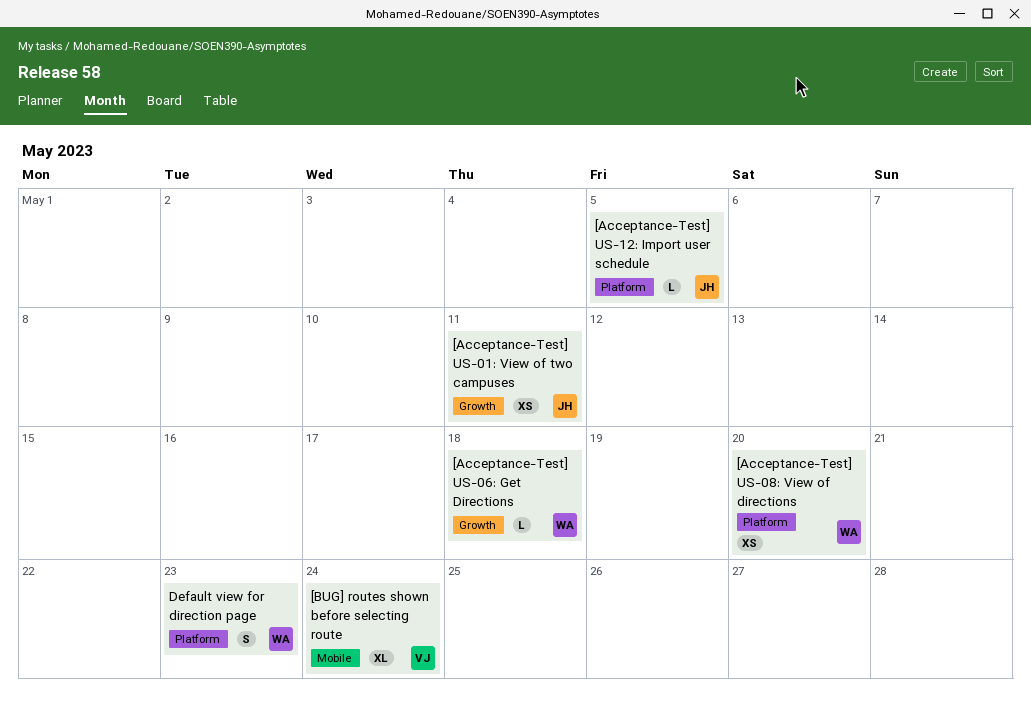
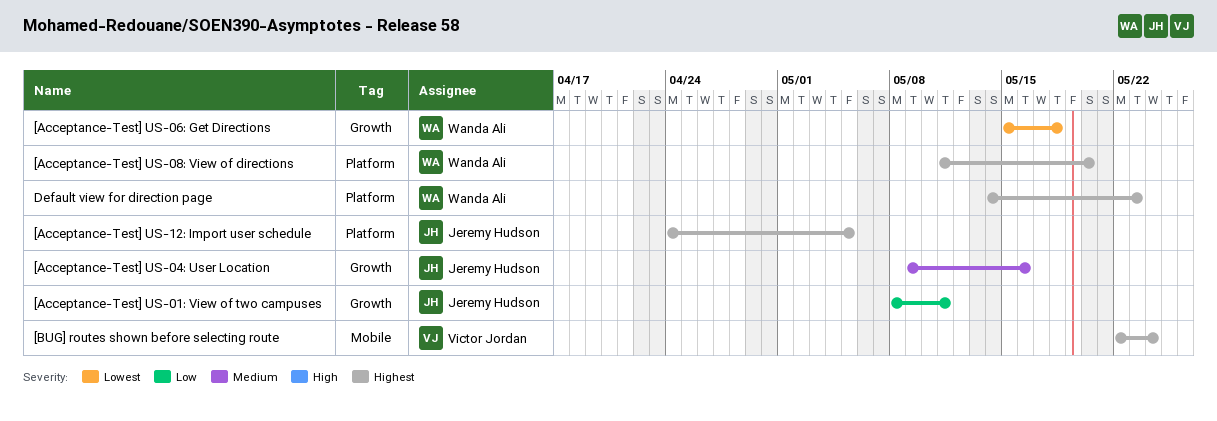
[Acceptance-Test] US-04: User Location: none -> present

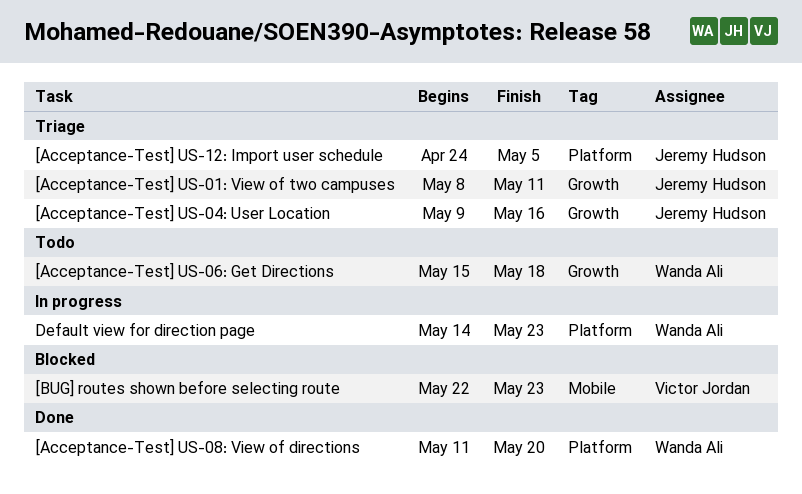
[BUG] routes shown before selecting route, due: May 24 -> May 23

